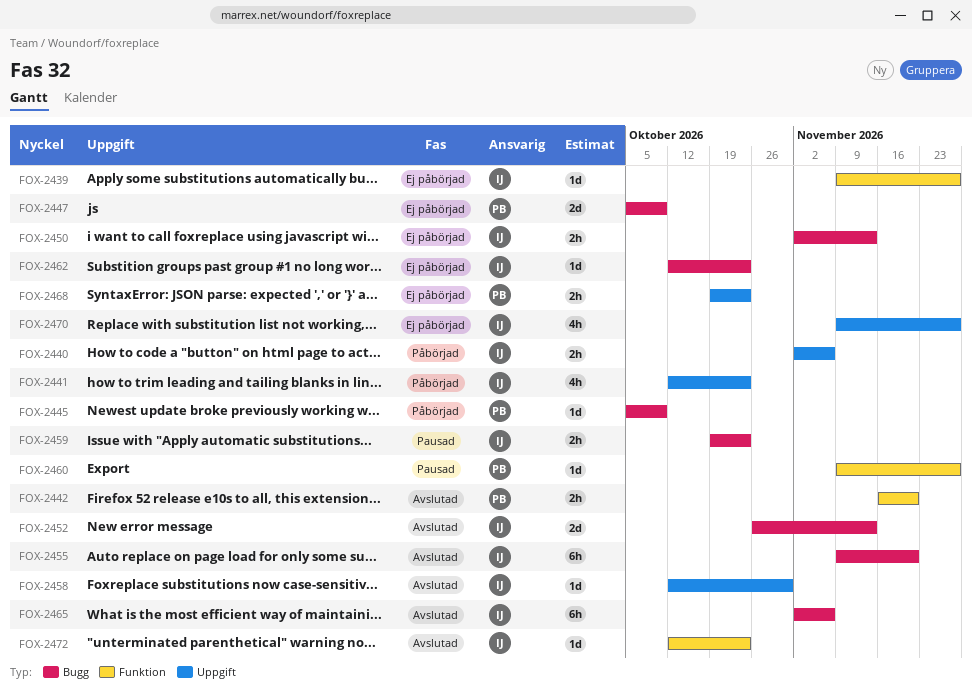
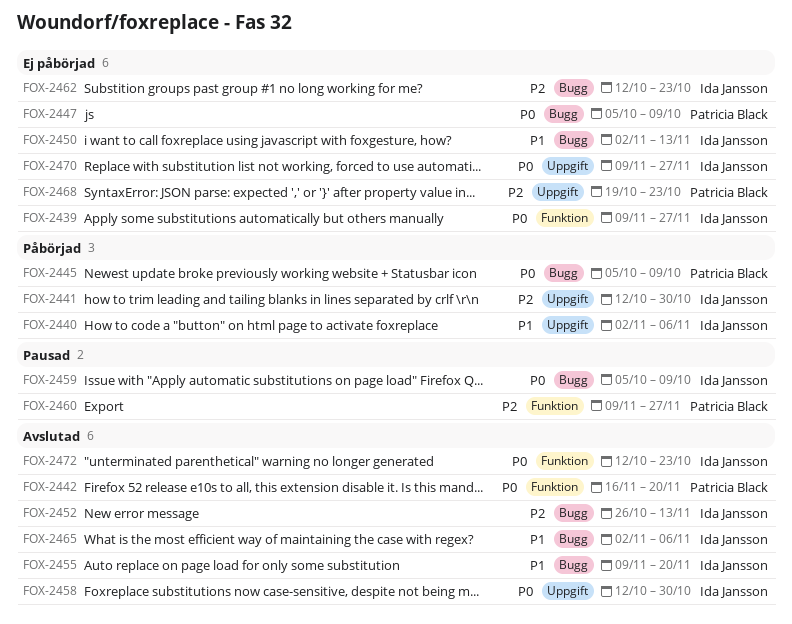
FOX-2441, due: Oct 23 -> Oct 30
FOX-2459, start: Oct 19 -> Oct 5
FOX-2459, due: Oct 23 -> Oct 9

